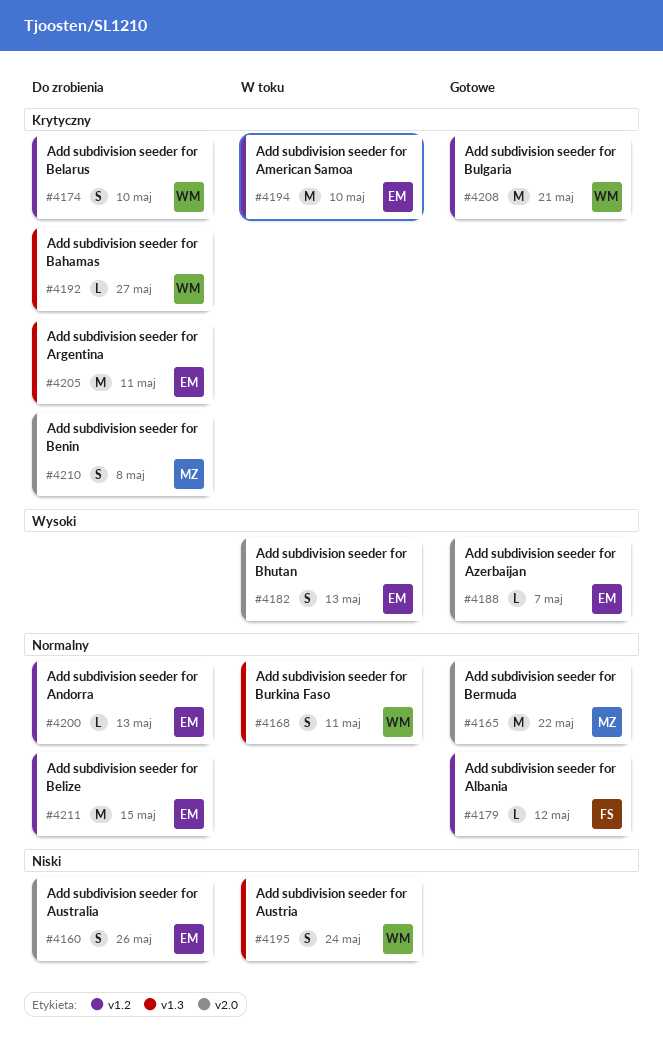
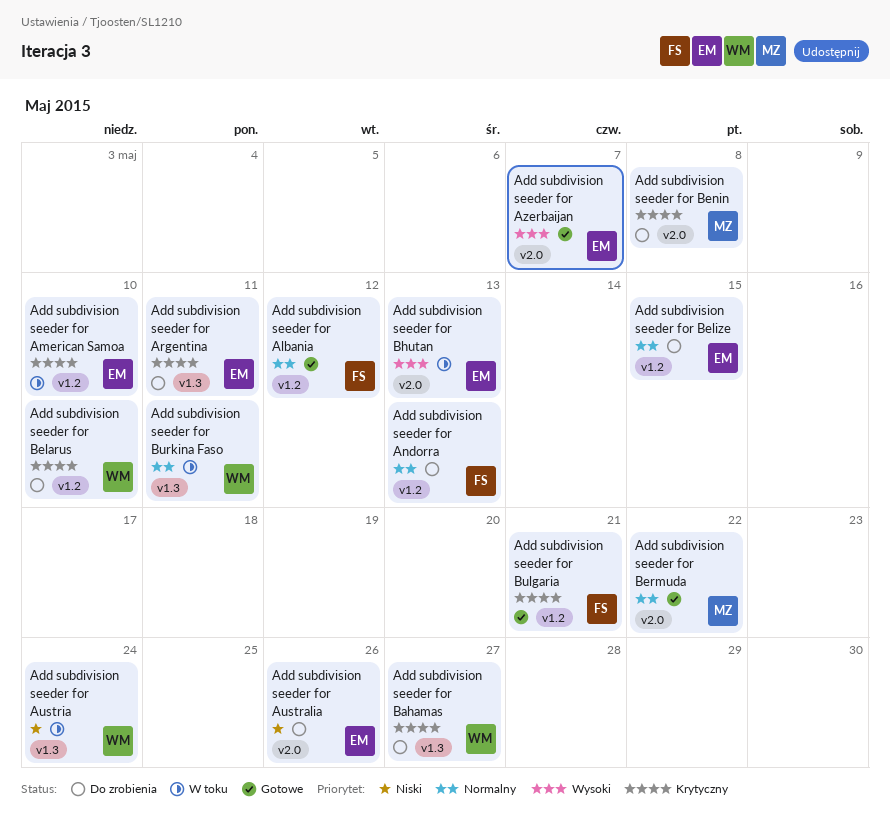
Add subdivision seeder for Andorra, owner: EM -> FS
Add subdivision seeder for Bulgaria, owner: WM -> FS

